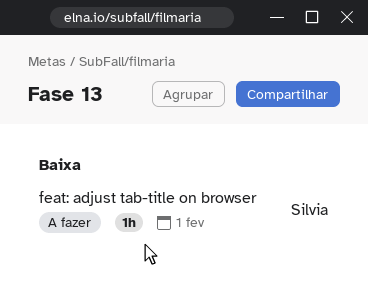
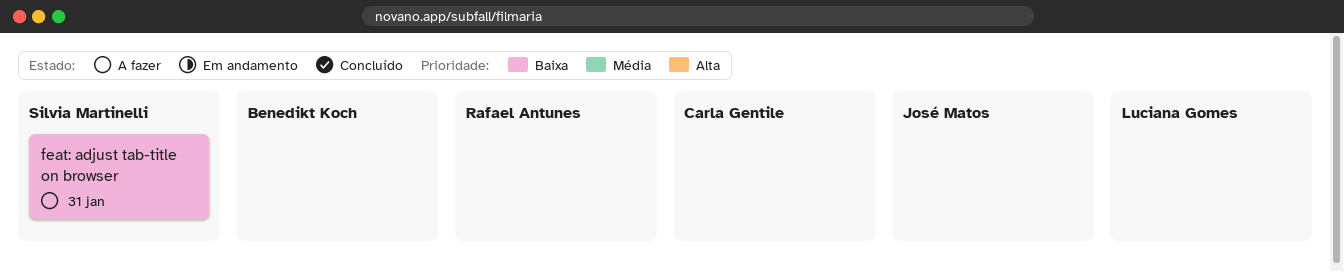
feat: adjust tab-title on browser, due: Feb 1 -> Jan 31

